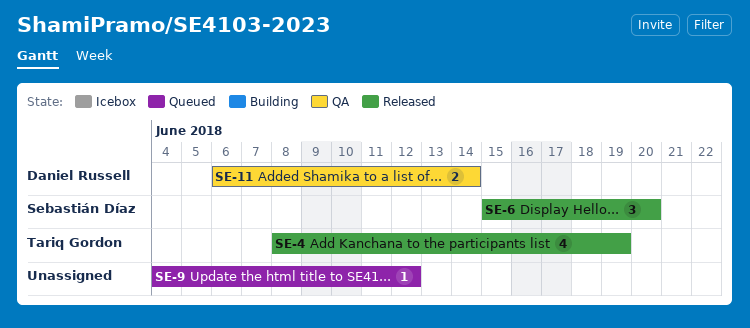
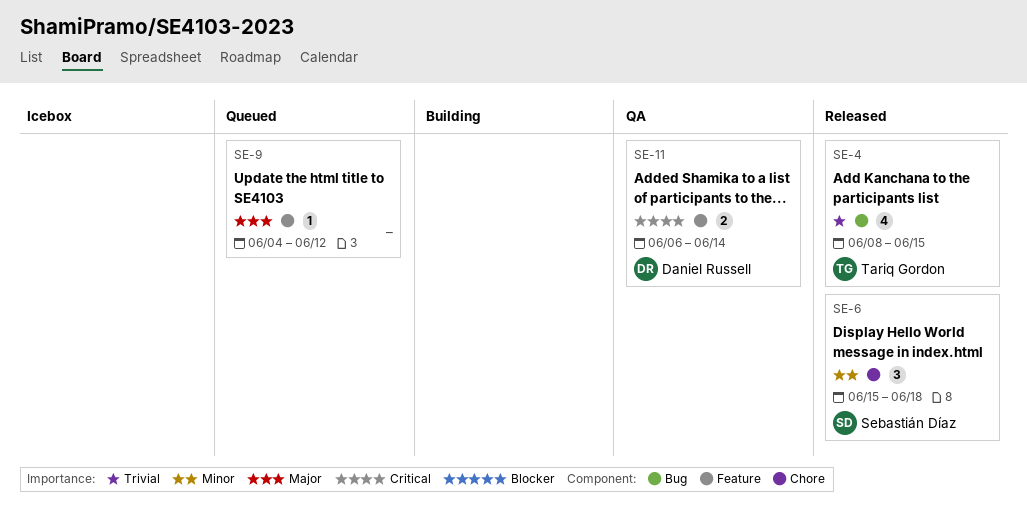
SE-4, due: Jun 19 -> Jun 15
SE-6, due: Jun 20 -> Jun 18

